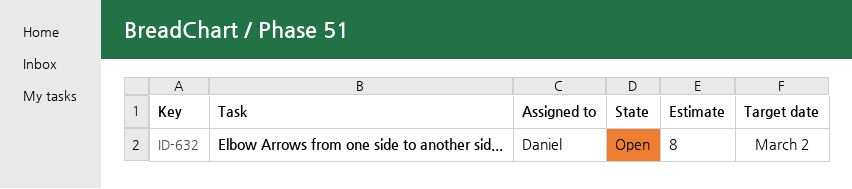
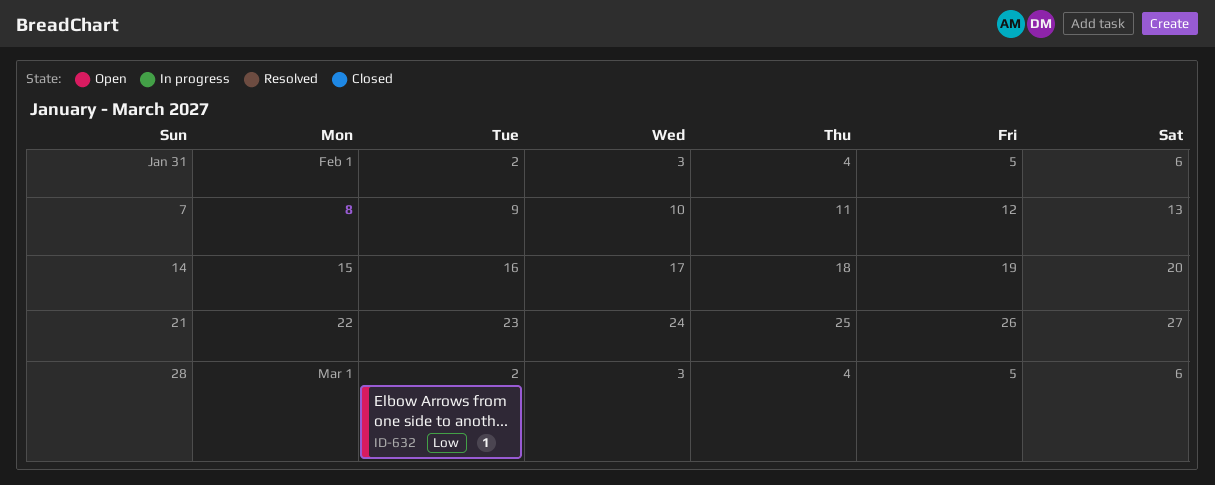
ID-632, estimate: 8 -> 1

